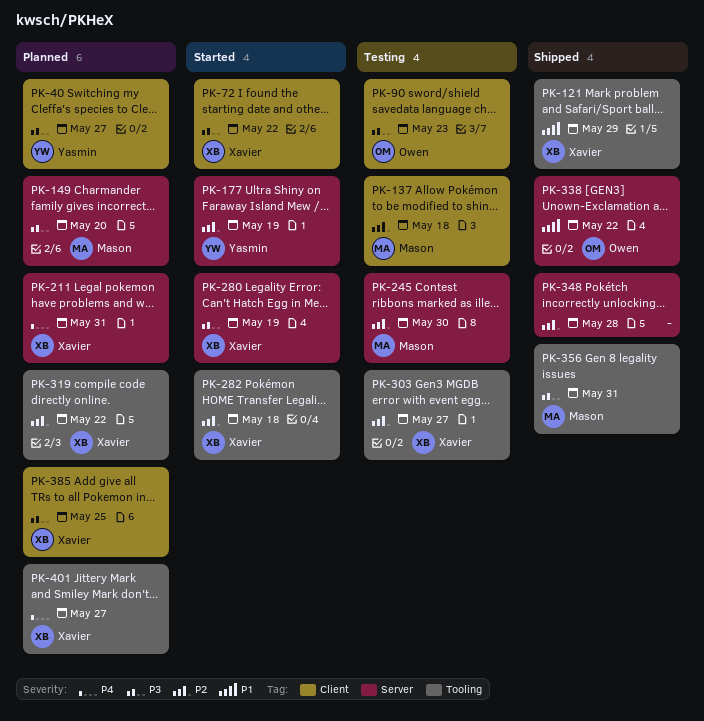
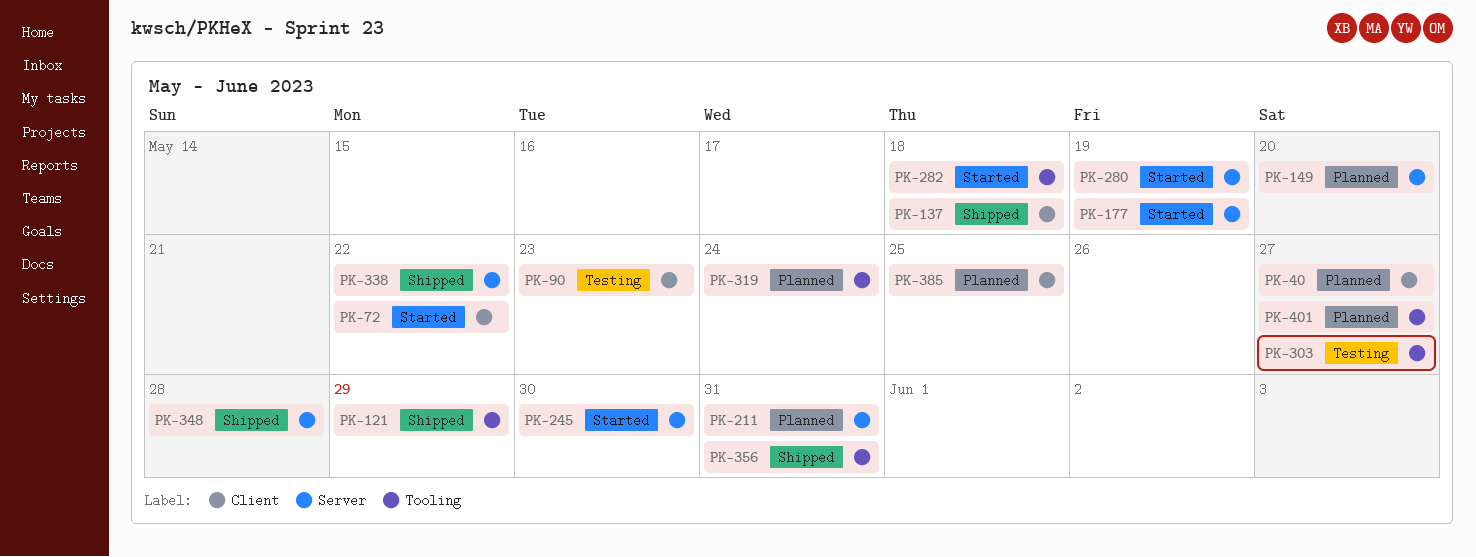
PK-137, status: Testing -> Shipped
PK-245, status: Testing -> Started
PK-319, due: May 22 -> May 24

